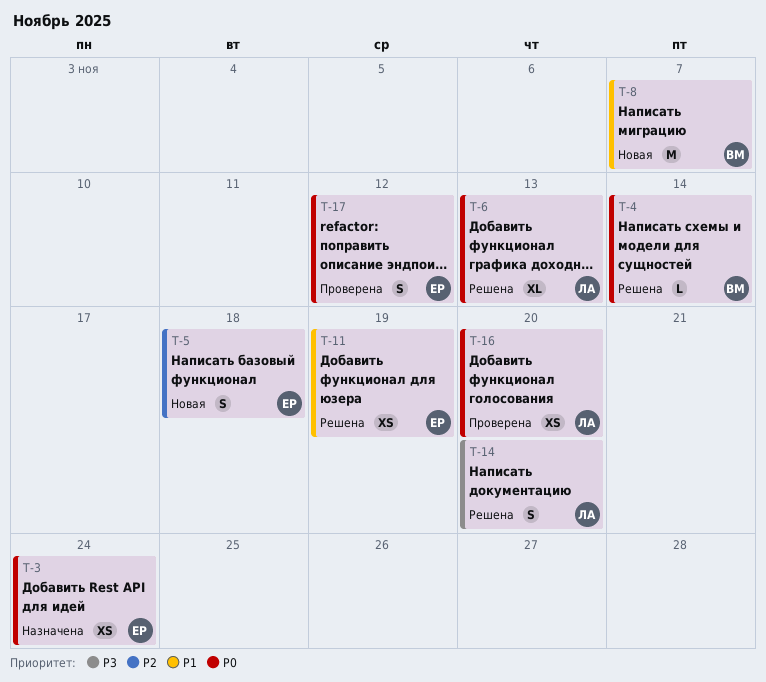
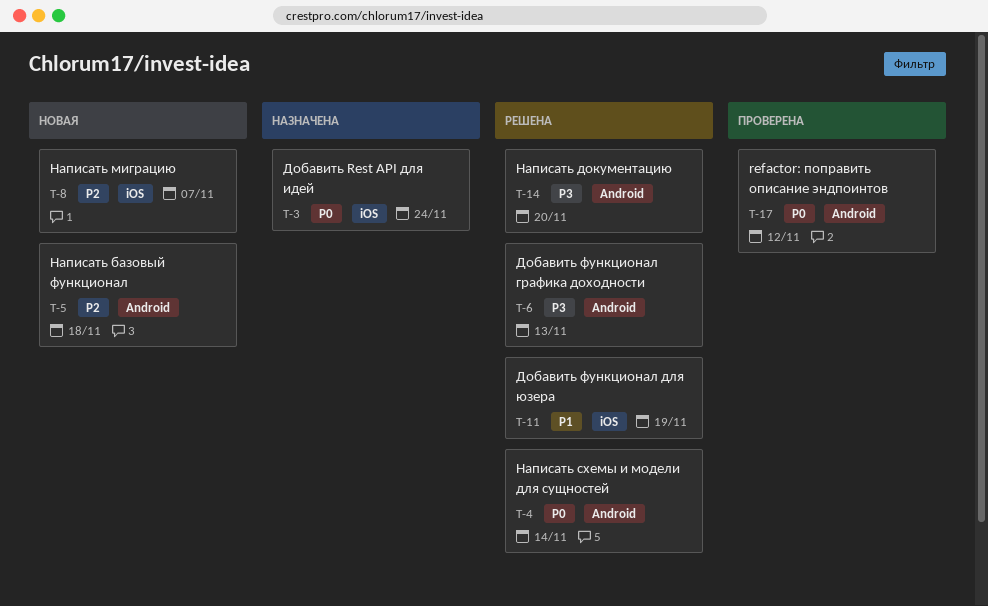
T-6, priority: P0 -> P3
T-8, priority: P1 -> P2
T-16: present -> none

